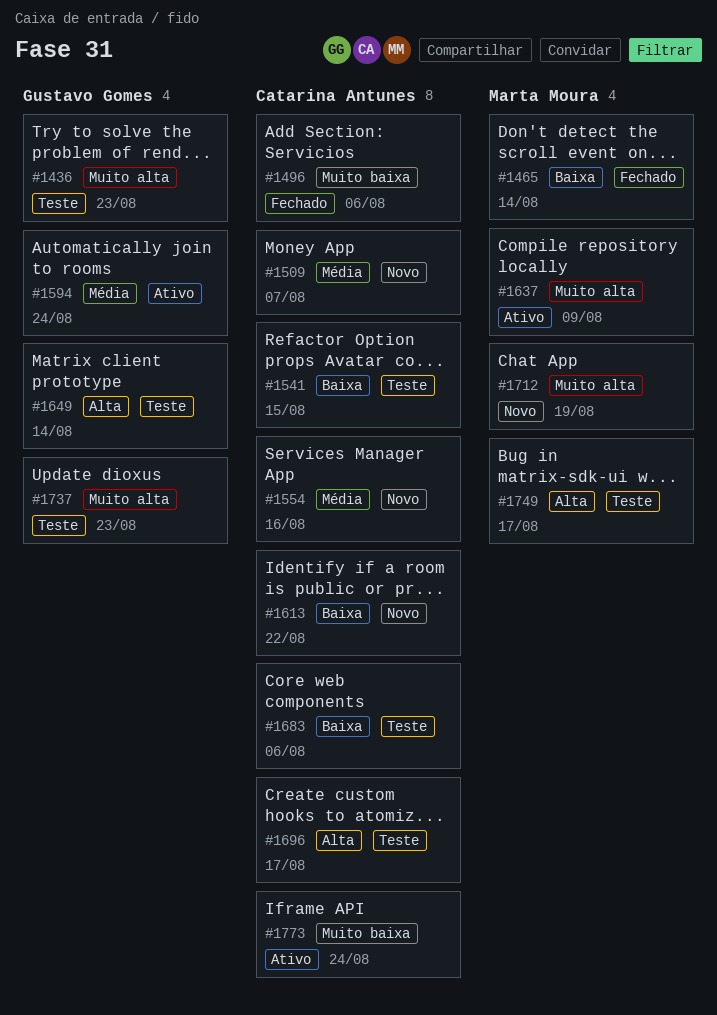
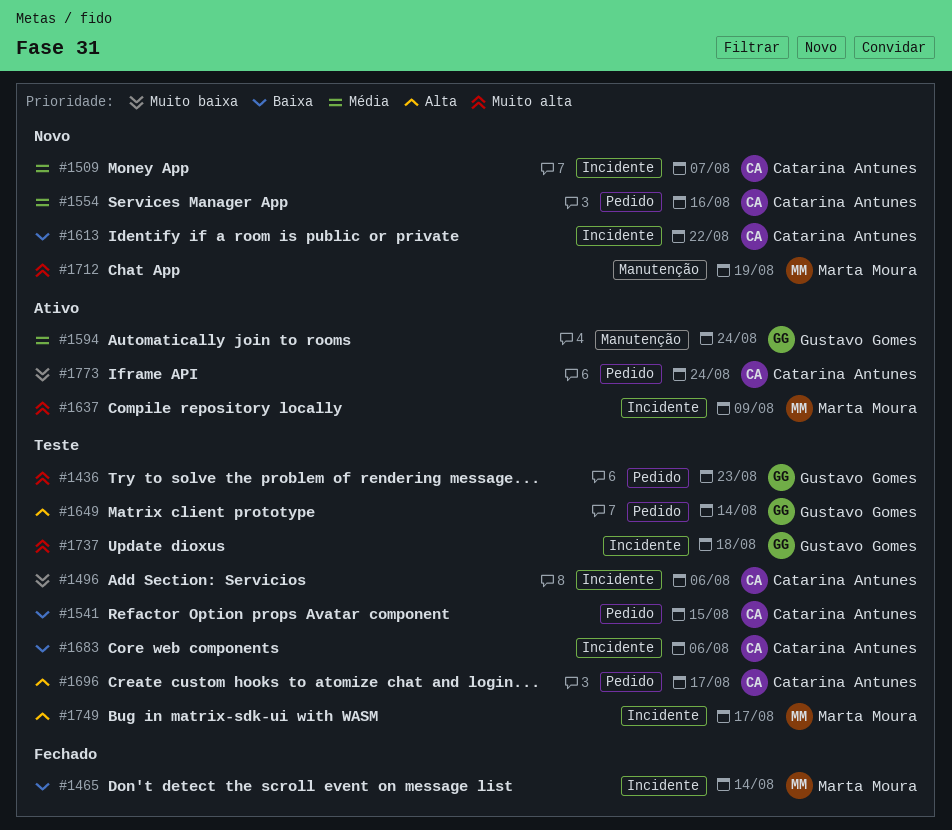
#1496, status: Fechado -> Teste
#1737, due: Aug 23 -> Aug 18

